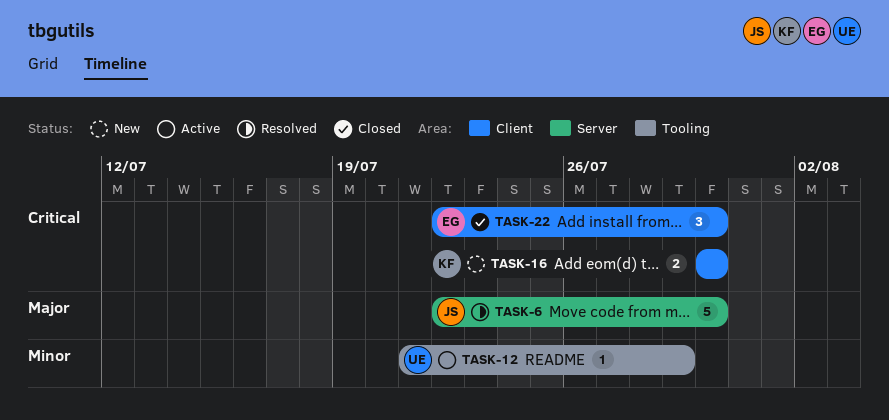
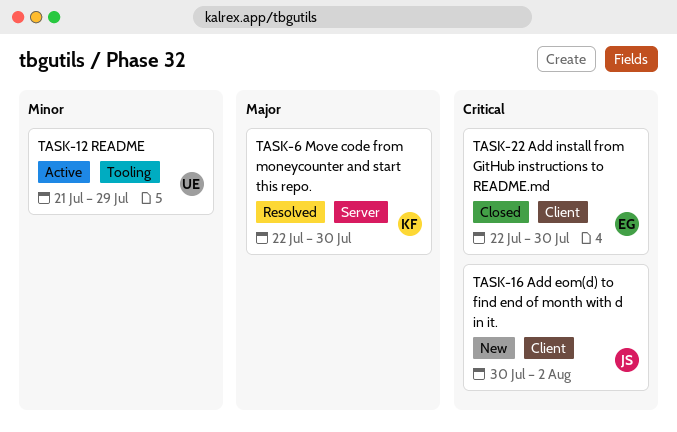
TASK-6, owner: JS -> KF
TASK-16, owner: KF -> JS
TASK-16, due: Jul 30 -> Aug 2

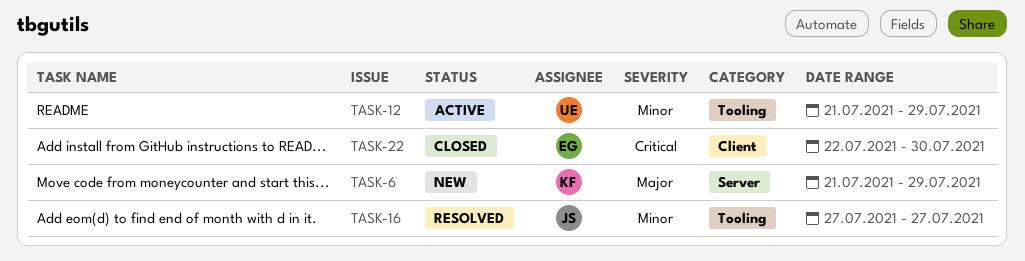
TASK-6, status: Resolved -> New
TASK-6, start: Jul 22 -> Jul 21
TASK-6, due: Jul 30 -> Jul 29
TASK-16, status: New -> Resolved
TASK-16, priority: Critical -> Minor
TASK-16, label: Client -> Tooling
TASK-16, start: Jul 30 -> Jul 27
TASK-16, due: Aug 2 -> Jul 27

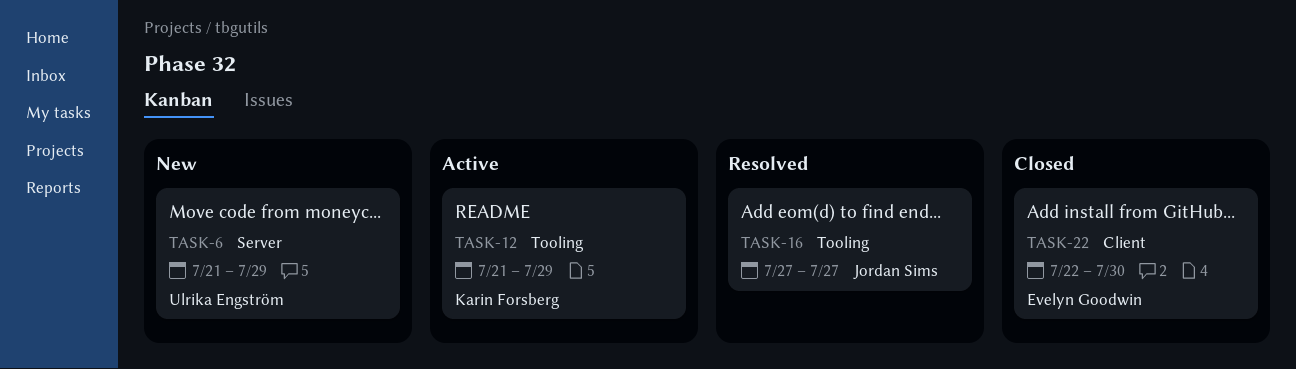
TASK-6, owner: Karin Forsberg -> Ulrika Engström
TASK-12, owner: Ulrika Engström -> Karin Forsberg

